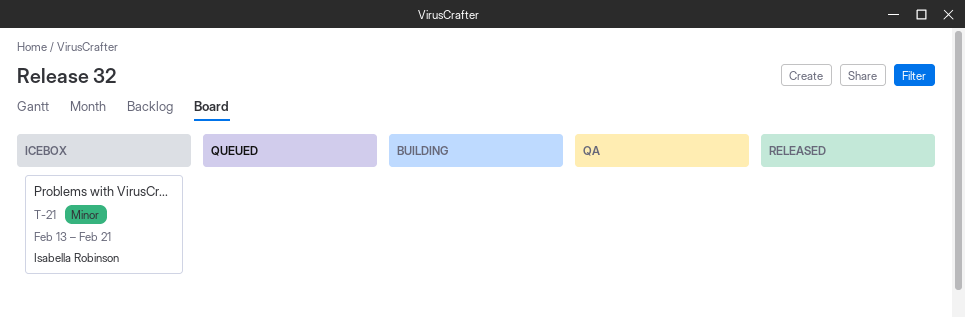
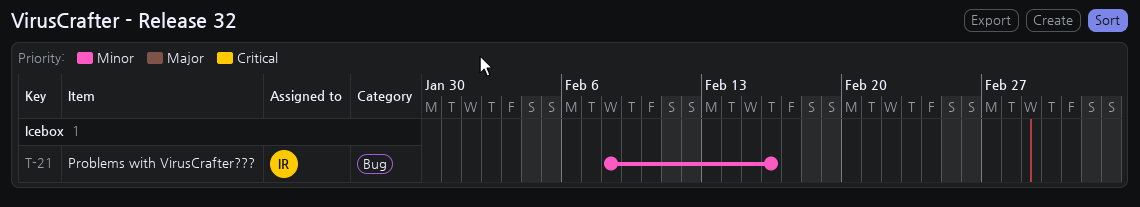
T-21, start: Feb 13 -> Feb 8
T-21, due: Feb 21 -> Feb 16

